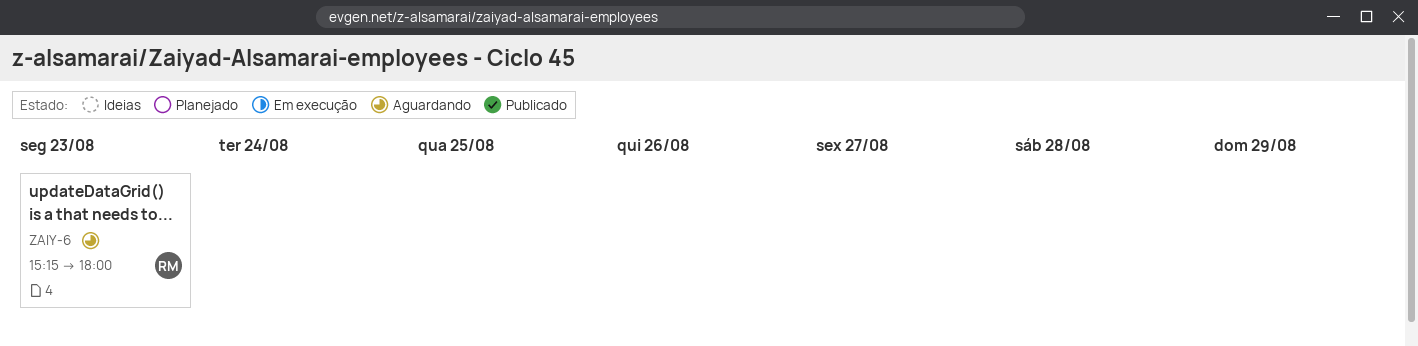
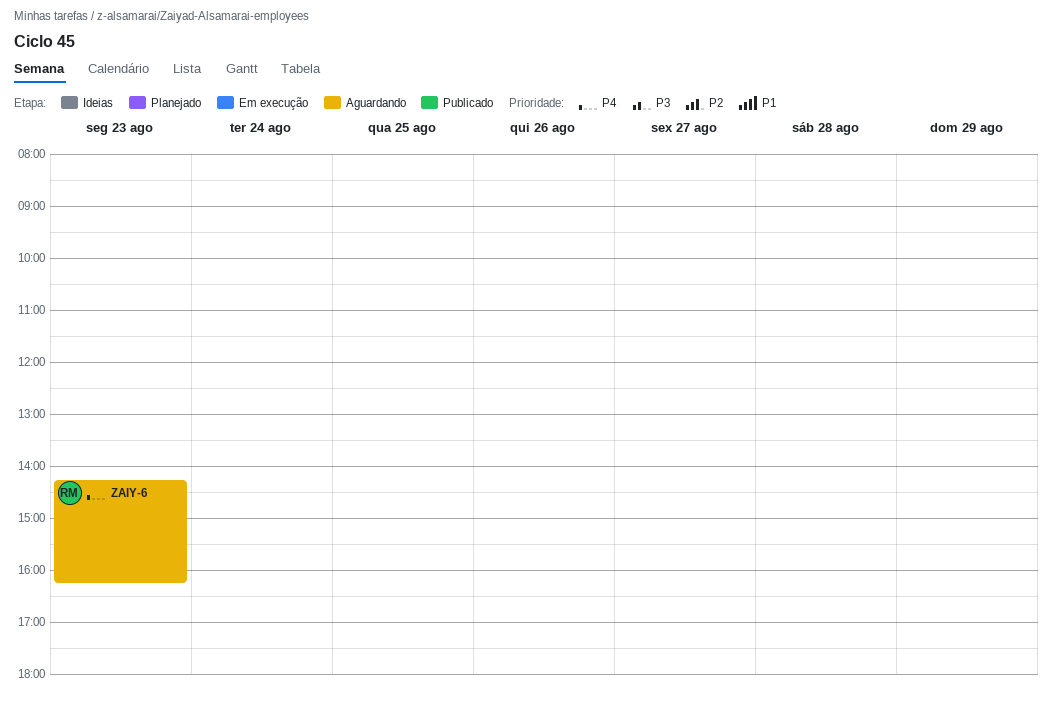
ZAIY-6, begins: 15:15 -> 14:15
ZAIY-6, ends: 18:00 -> 16:15

